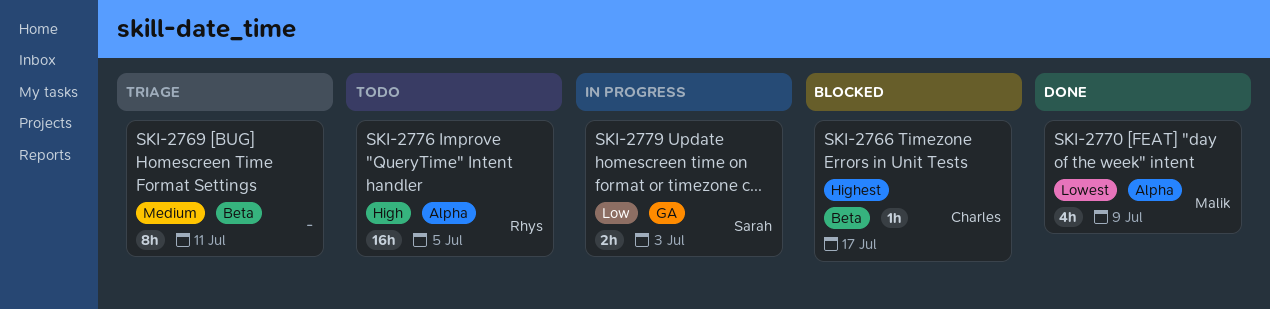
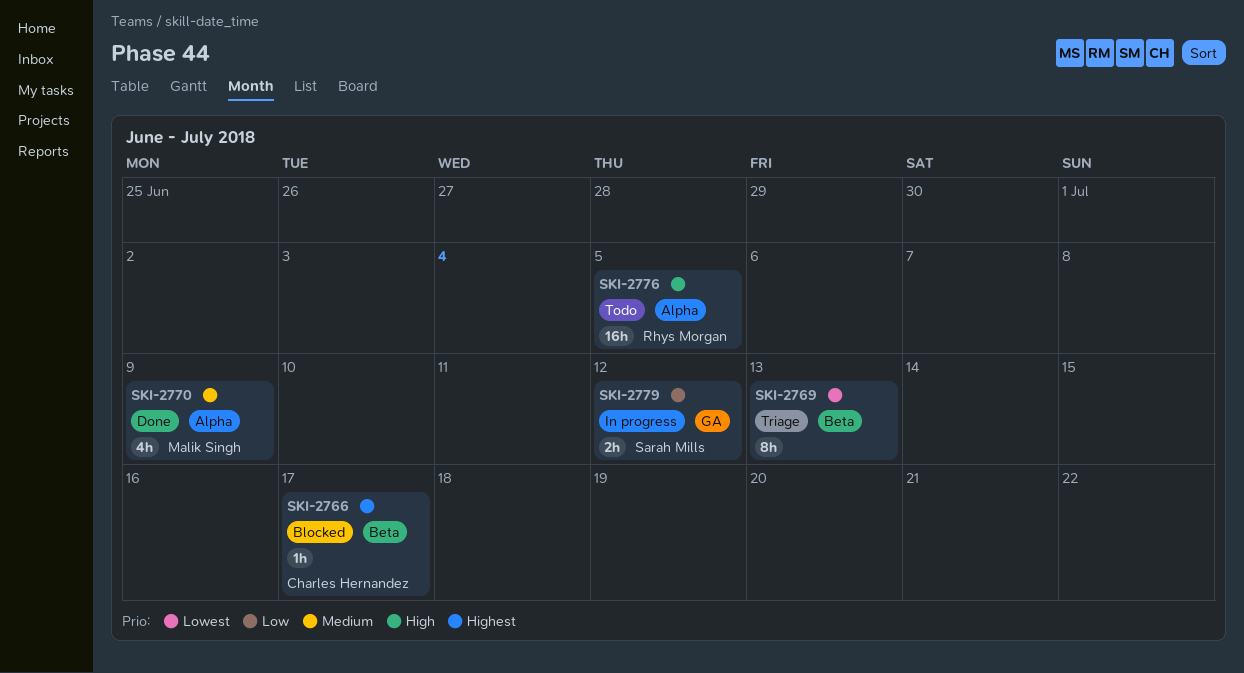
SKI-2769, priority: Medium -> Lowest
SKI-2769, due: Jul 11 -> Jul 13
SKI-2770, priority: Lowest -> Medium
SKI-2779, due: Jul 3 -> Jul 12

